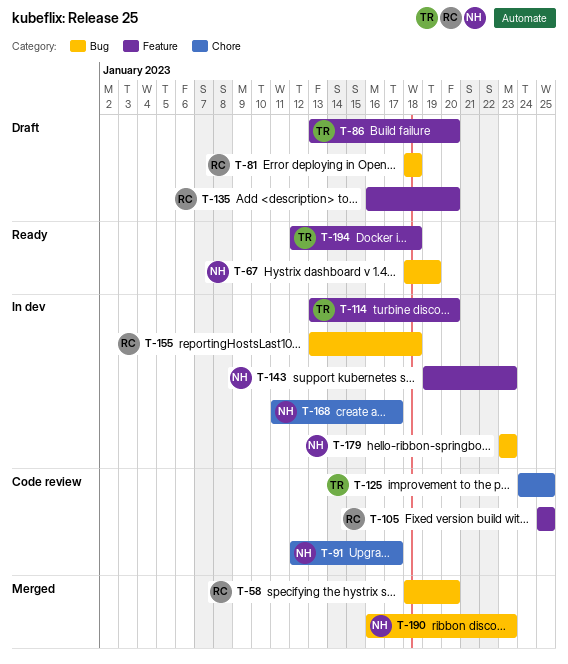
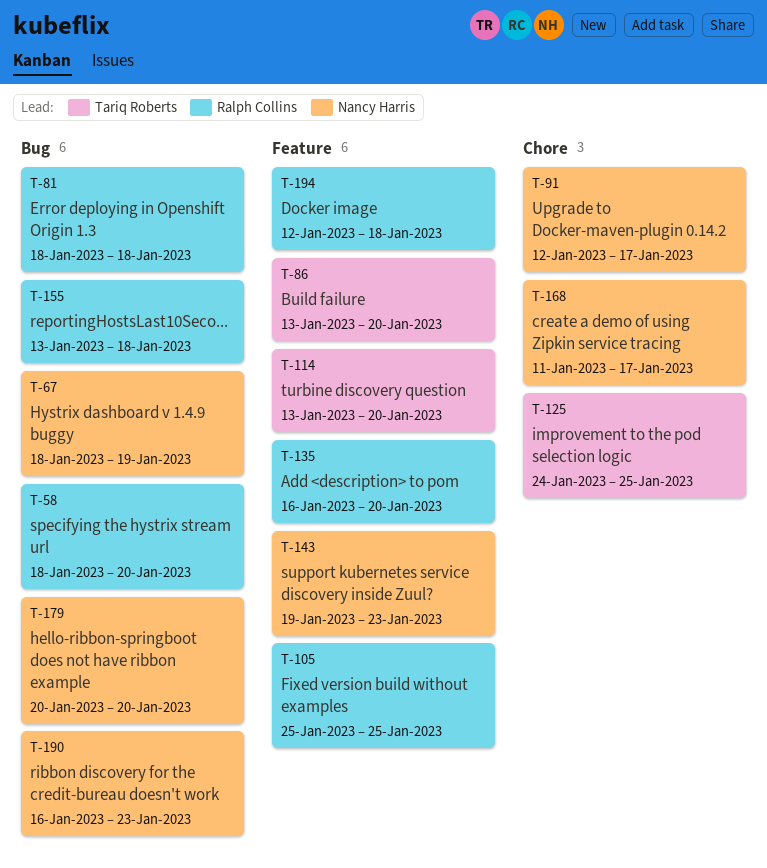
T-179, start: Jan 23 -> Jan 20
T-179, due: Jan 23 -> Jan 20
T-194, owner: Tariq Roberts -> Ralph Collins

